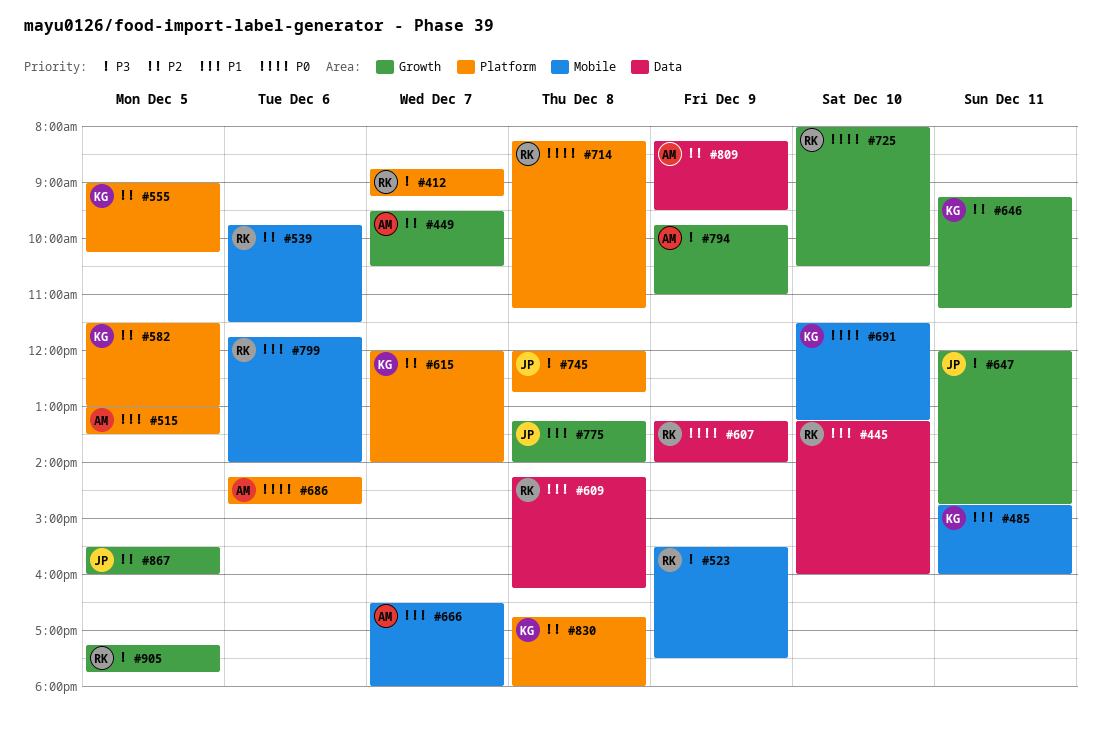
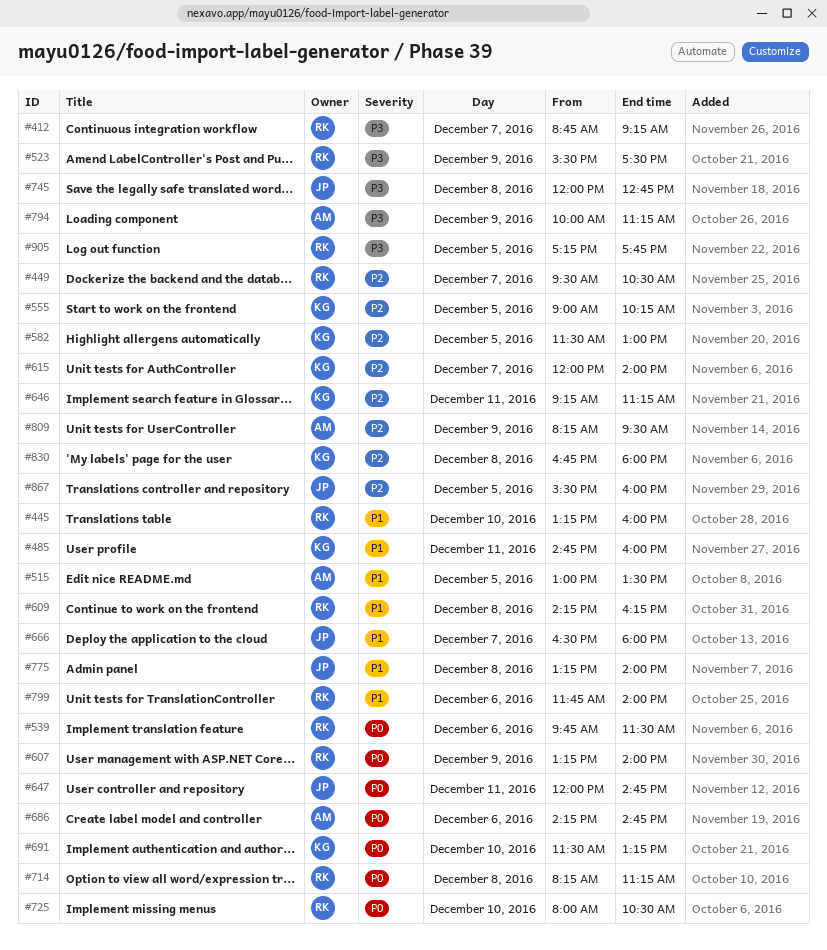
#449, owner: AM -> RK
#539, priority: P2 -> P0
#647, priority: P3 -> P0
#666, owner: AM -> JP
#794, begins: 09:45 -> 10:00
#794, ends: 11:00 -> 11:15

